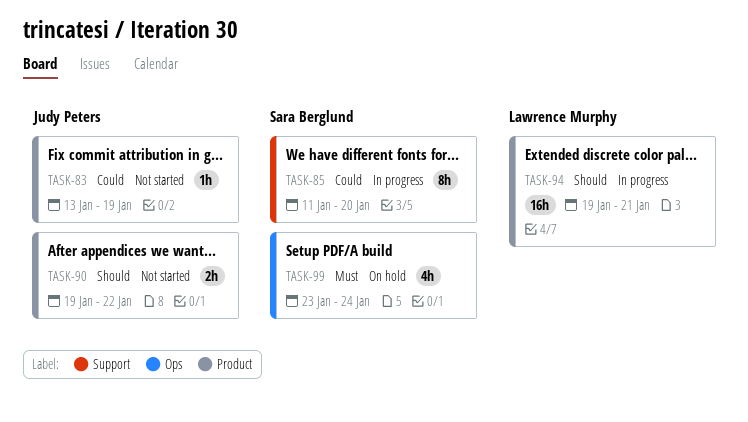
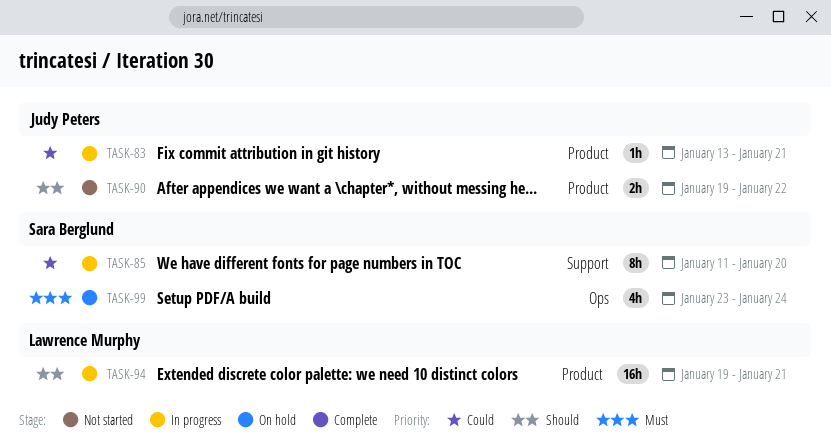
TASK-83, status: Not started -> In progress
TASK-83, due: Jan 19 -> Jan 21

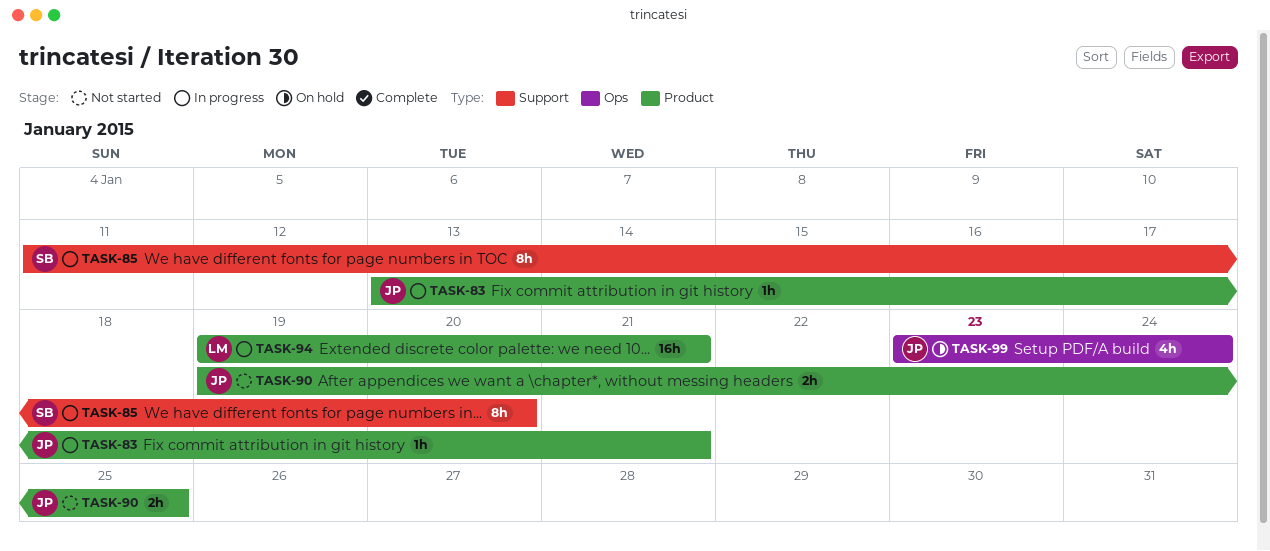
TASK-90, due: Jan 22 -> Jan 25
TASK-99, owner: Sara Berglund -> Judy Peters

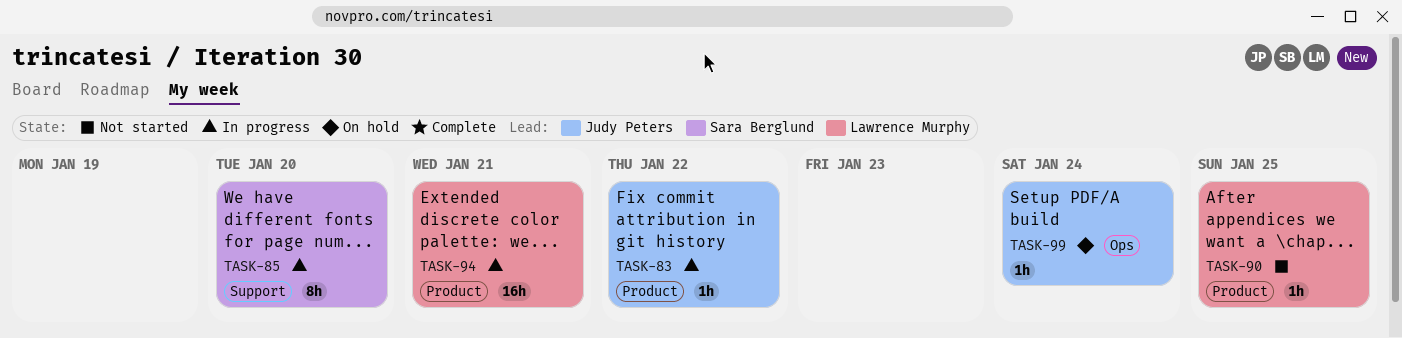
TASK-83, due: Jan 21 -> Jan 22
TASK-90, owner: Judy Peters -> Lawrence Murphy
TASK-90, estimate: 2h -> 1h
TASK-99, estimate: 4h -> 1h

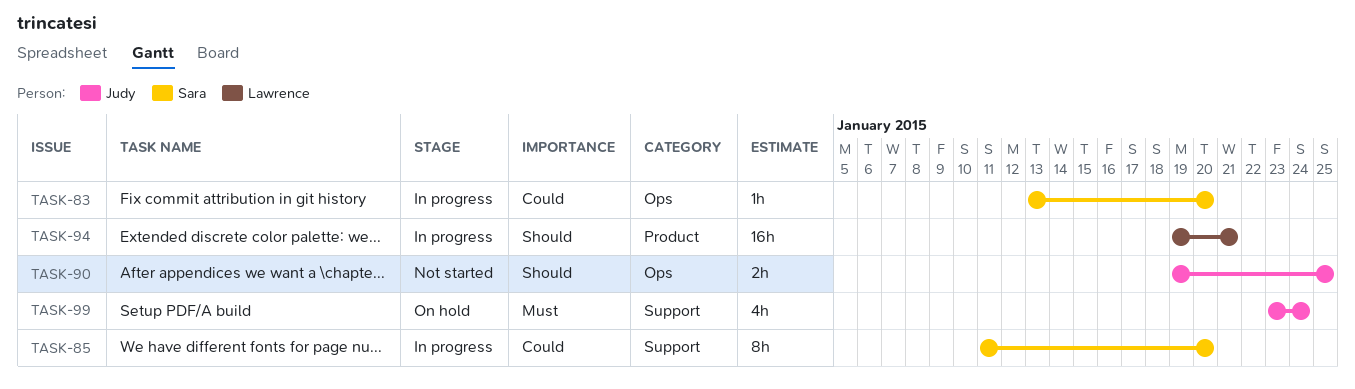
TASK-83, owner: Judy Peters -> Sara Berglund
TASK-83, label: Product -> Ops
TASK-83, due: Jan 22 -> Jan 20
TASK-90, owner: Lawrence Murphy -> Judy Peters
TASK-90, label: Product -> Ops
TASK-90, estimate: 1h -> 2h
TASK-99, label: Ops -> Support
TASK-99, estimate: 1h -> 4h

